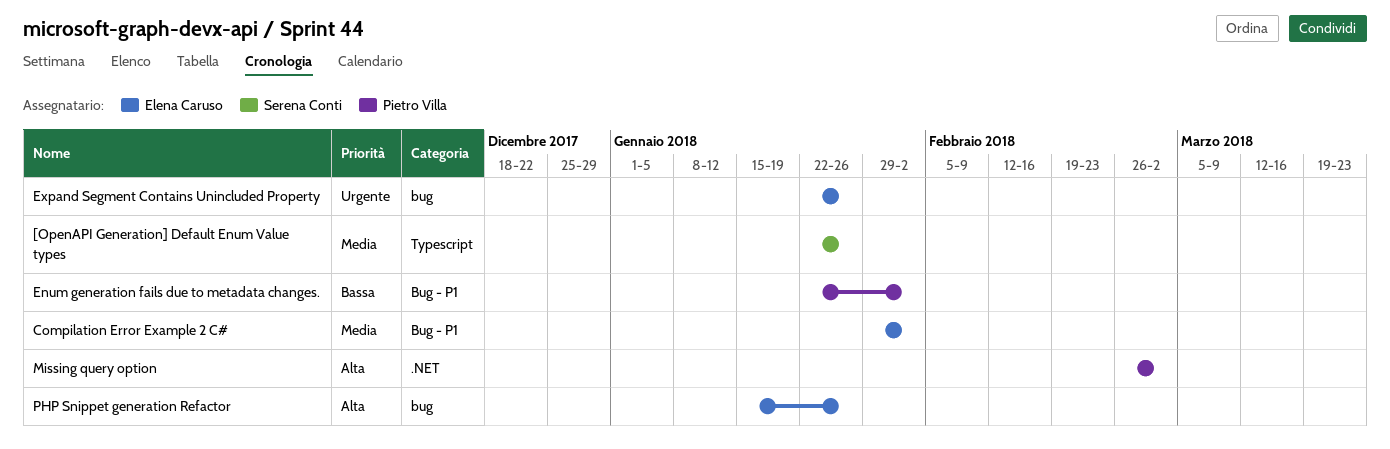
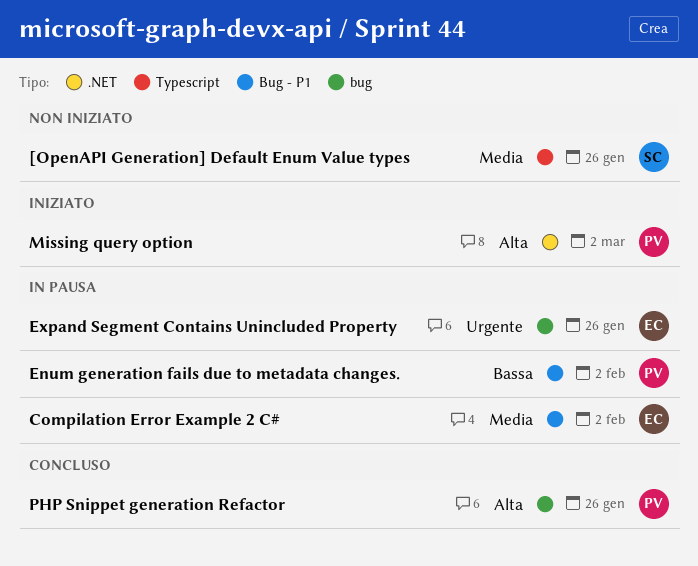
PHP Snippet generation Refactor, owner: Elena Caruso -> Pietro Villa

